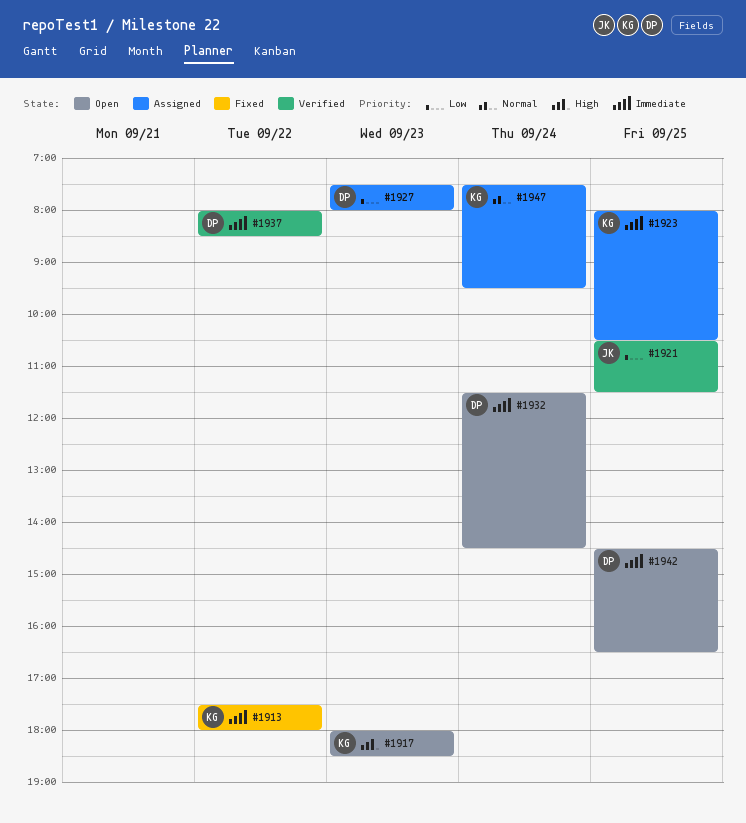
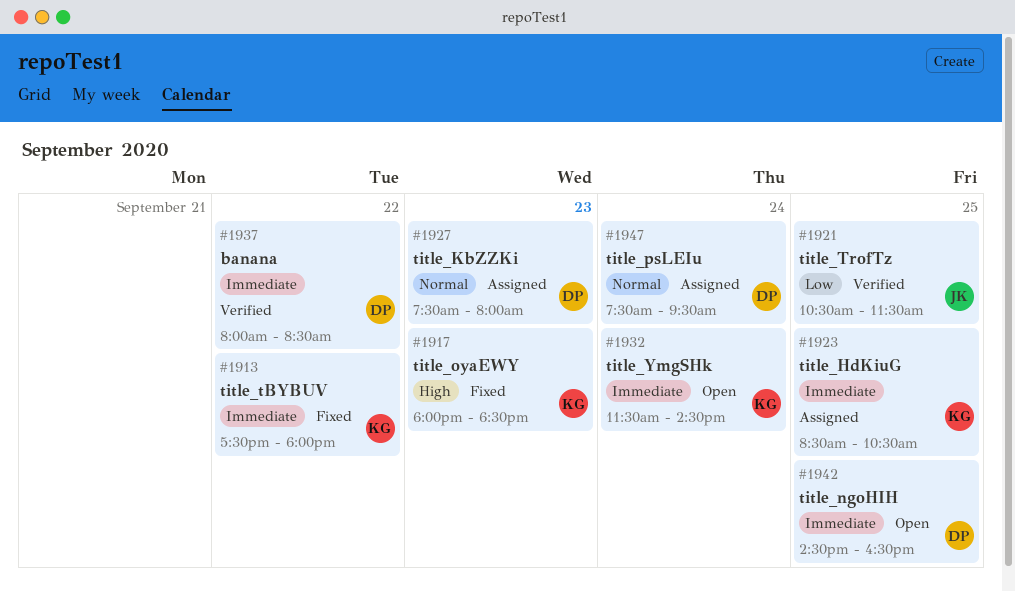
#1917, status: Open -> Fixed
#1923, begins: 08:00 -> 08:30
#1927, priority: Low -> Normal
#1932, owner: DP -> KG
#1947, owner: KG -> DP

